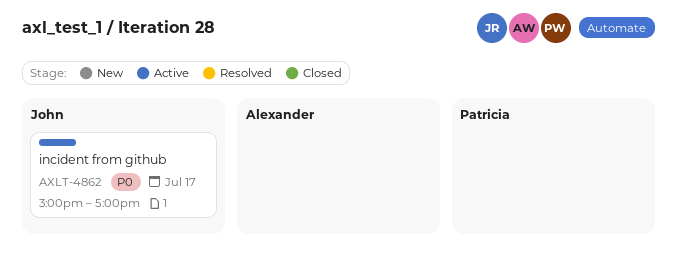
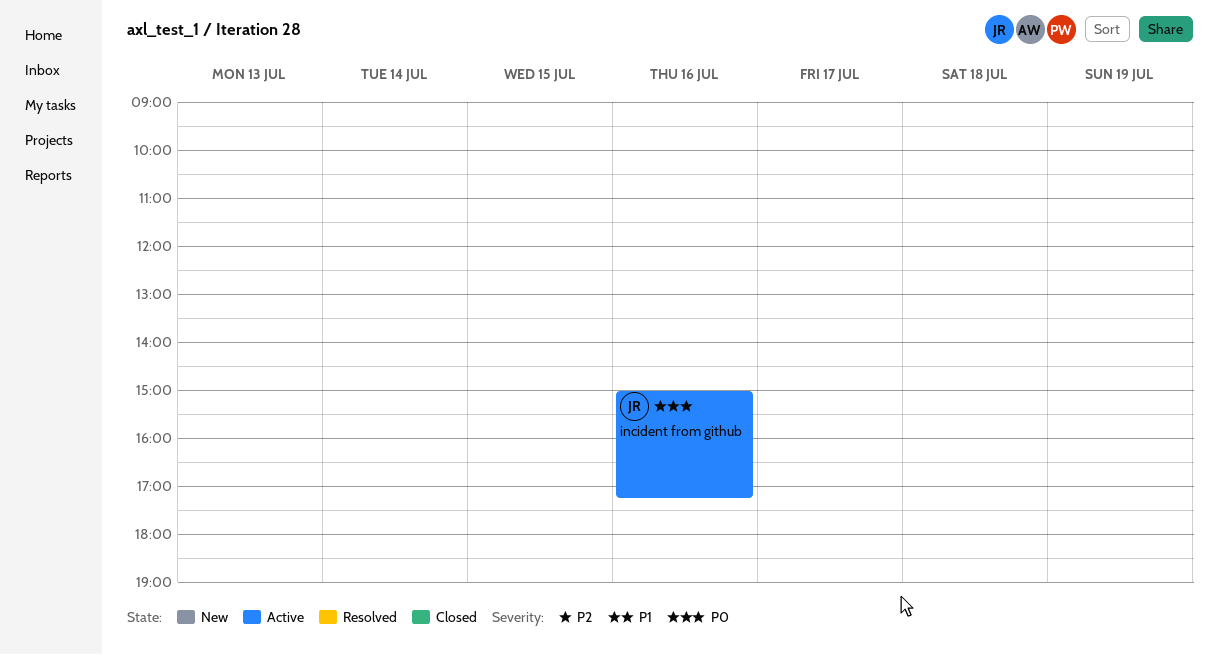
incident from github, day: Jul 17 -> Jul 16
incident from github, ends: 17:00 -> 17:15

